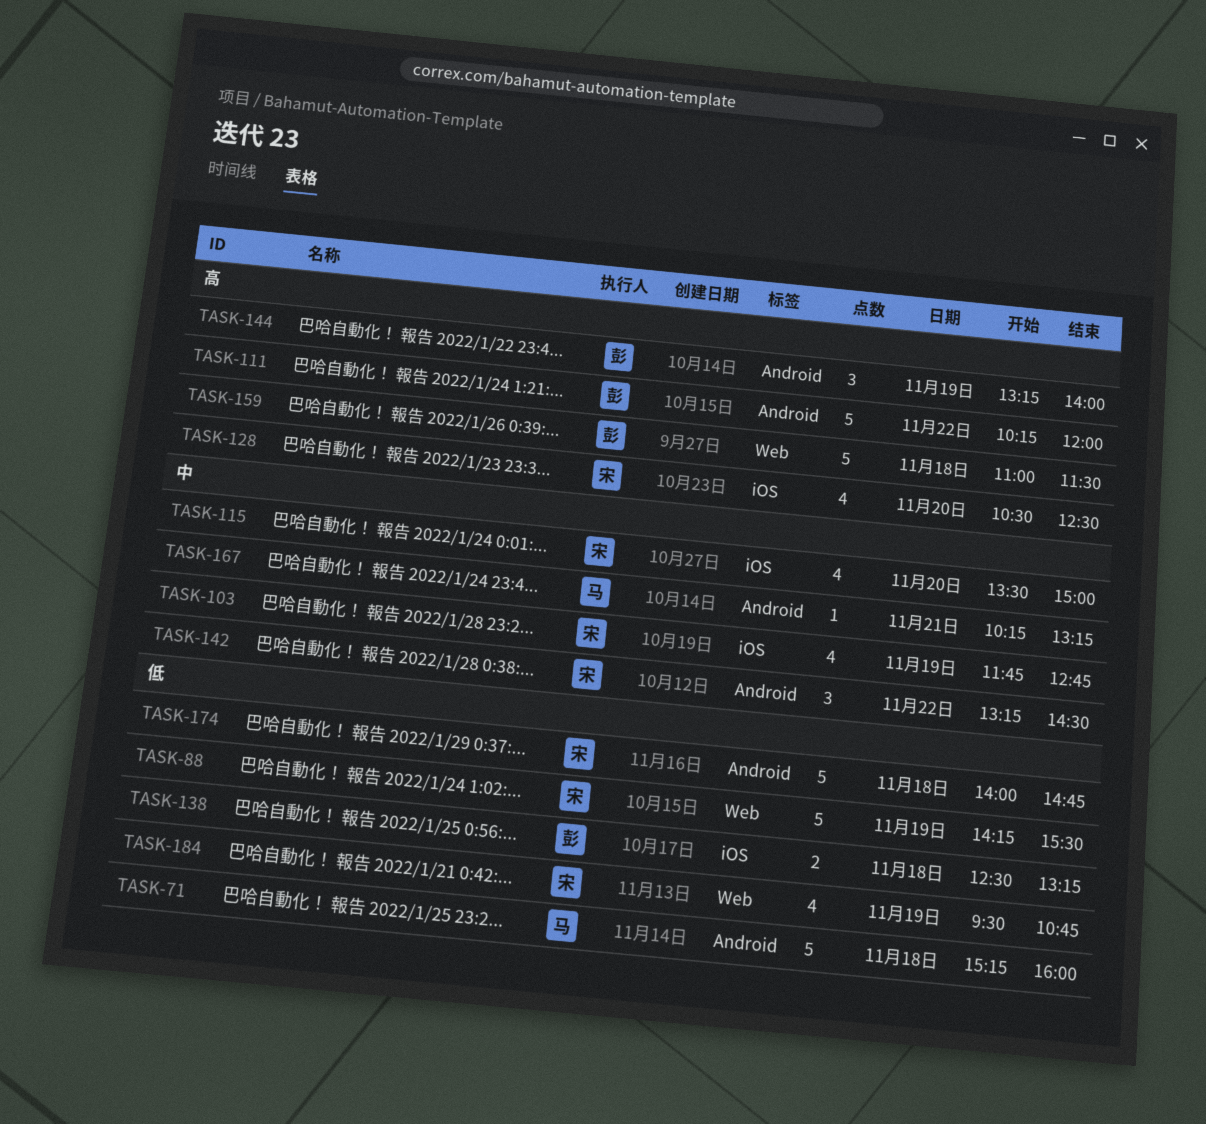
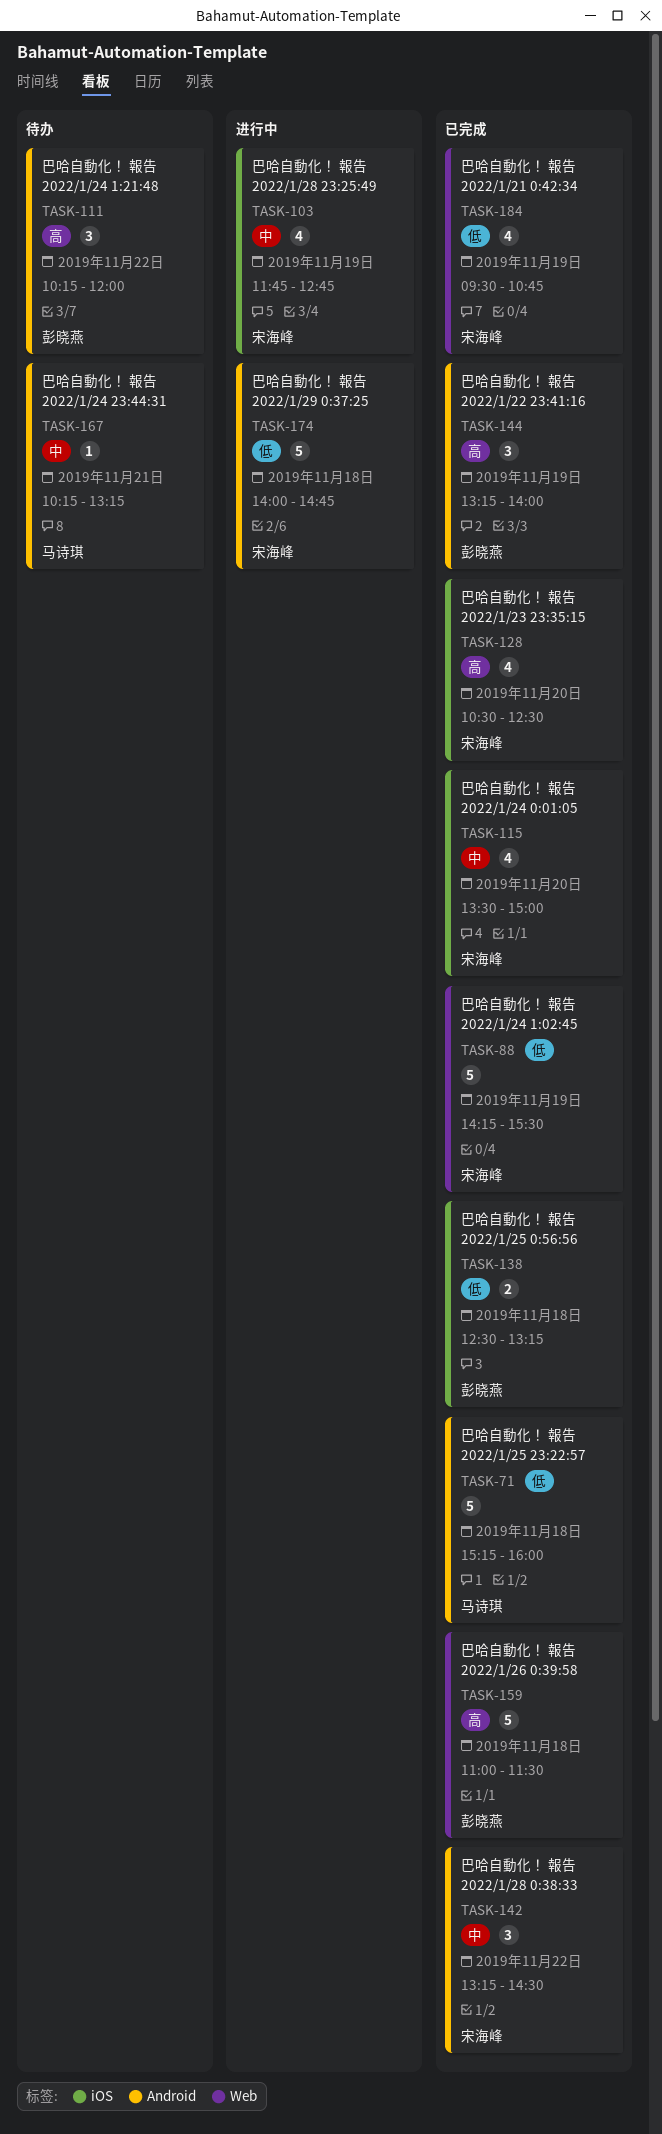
TASK-111, estimate: 5 -> 3

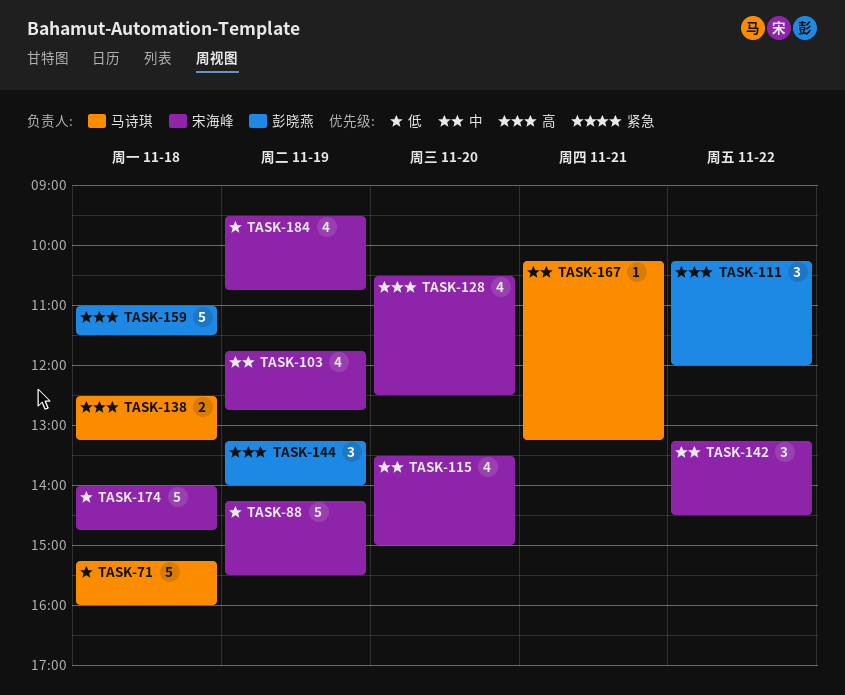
TASK-138, owner: 彭晓燕 -> 马诗琪
TASK-138, priority: 低 -> 高

